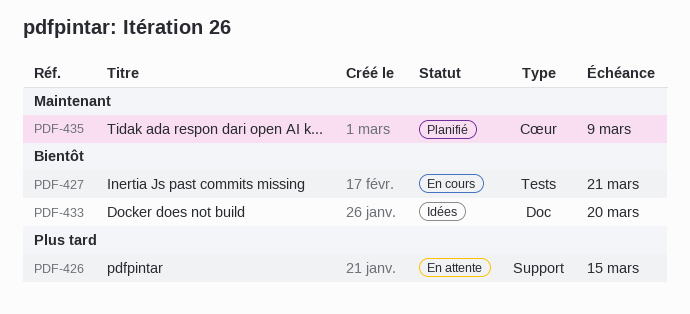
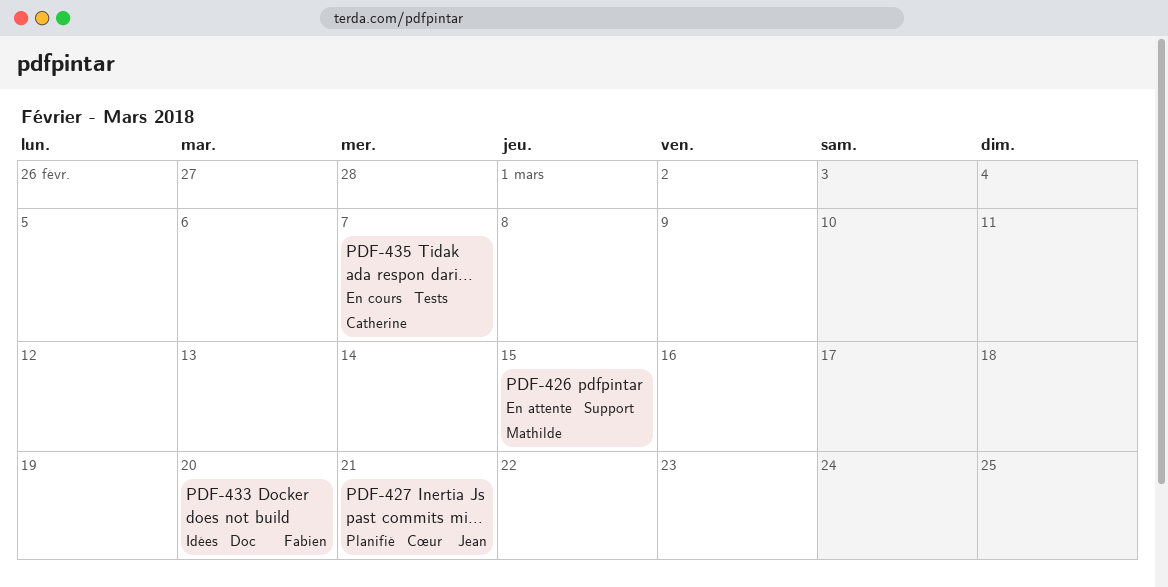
PDF-427, status: En cours -> Planifié
PDF-427, label: Tests -> Cœur
PDF-435, status: Planifié -> En cours
PDF-435, label: Cœur -> Tests
PDF-435, due: Mar 9 -> Mar 7

